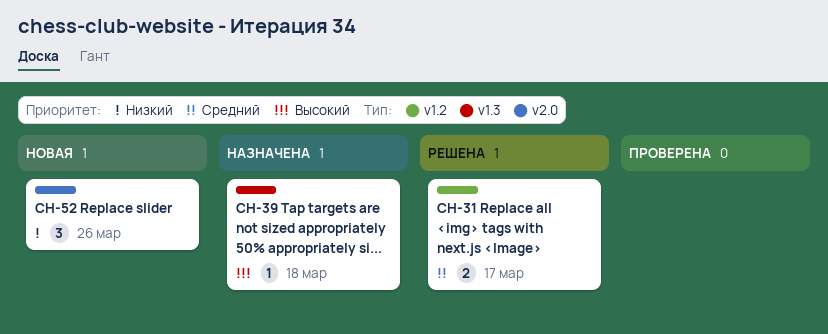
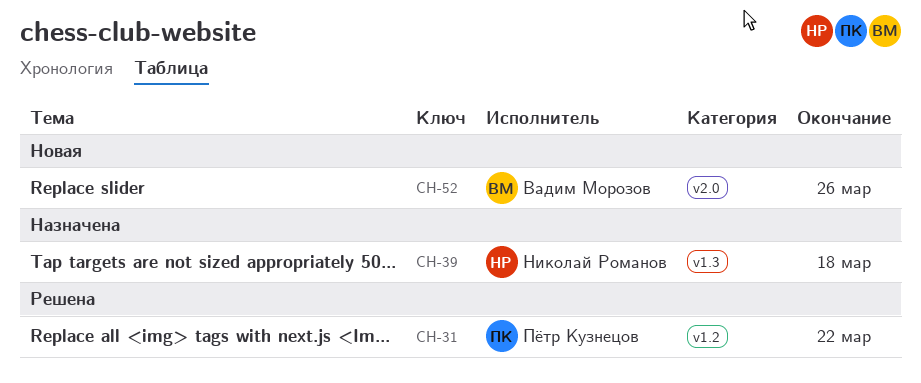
CH-31, due: Mar 17 -> Mar 22

